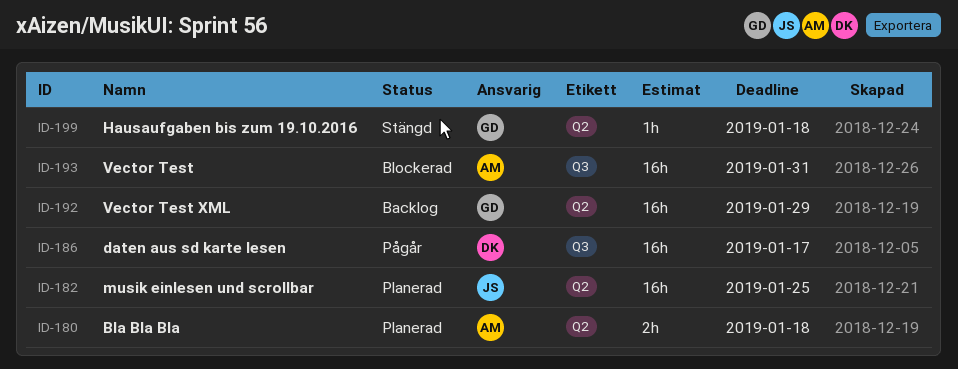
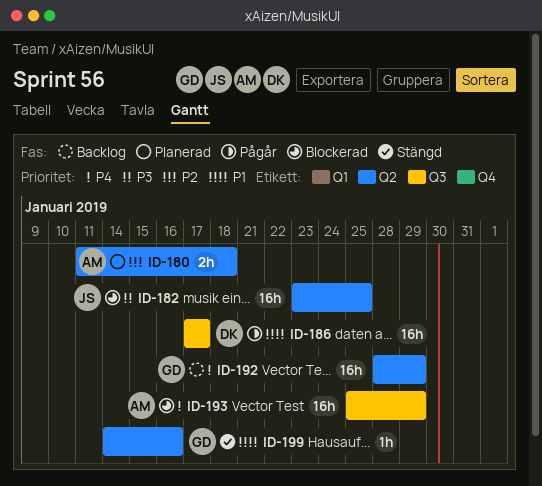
ID-182, status: Planerad -> Blockerad
ID-193, due: Jan 31 -> Jan 29
ID-199, due: Jan 18 -> Jan 16

